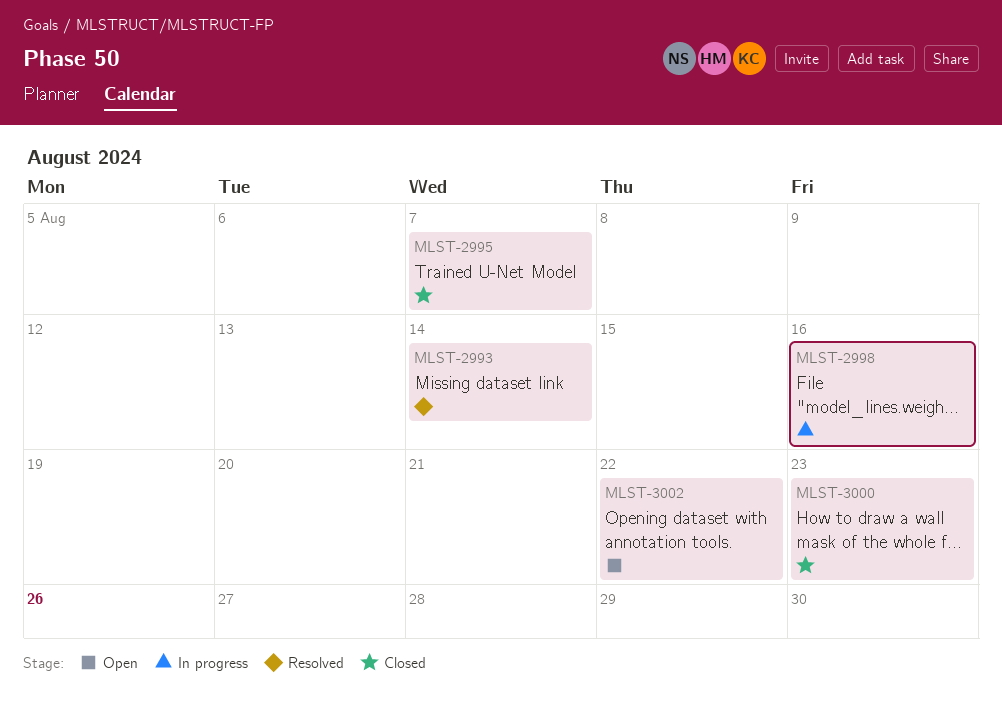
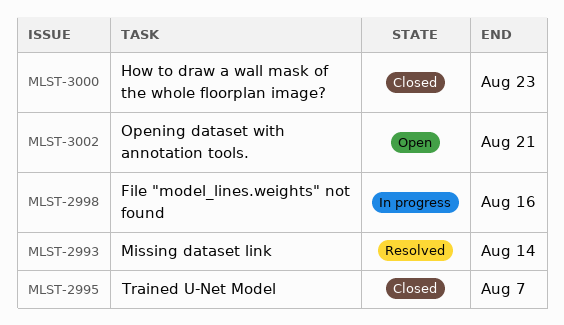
MLST-3002, due: Aug 22 -> Aug 21

